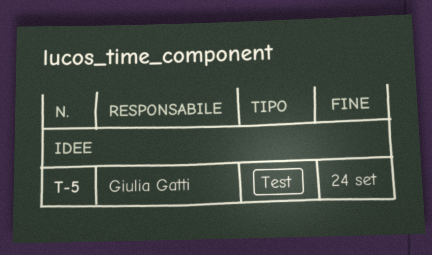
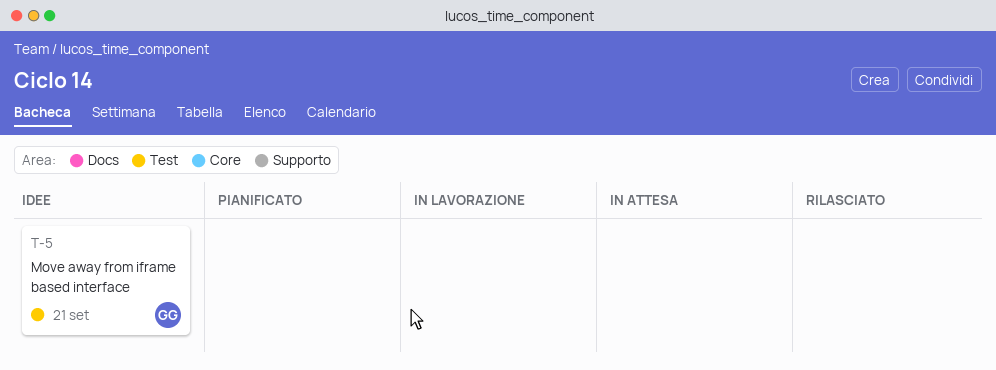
T-5, due: Sep 24 -> Sep 21

